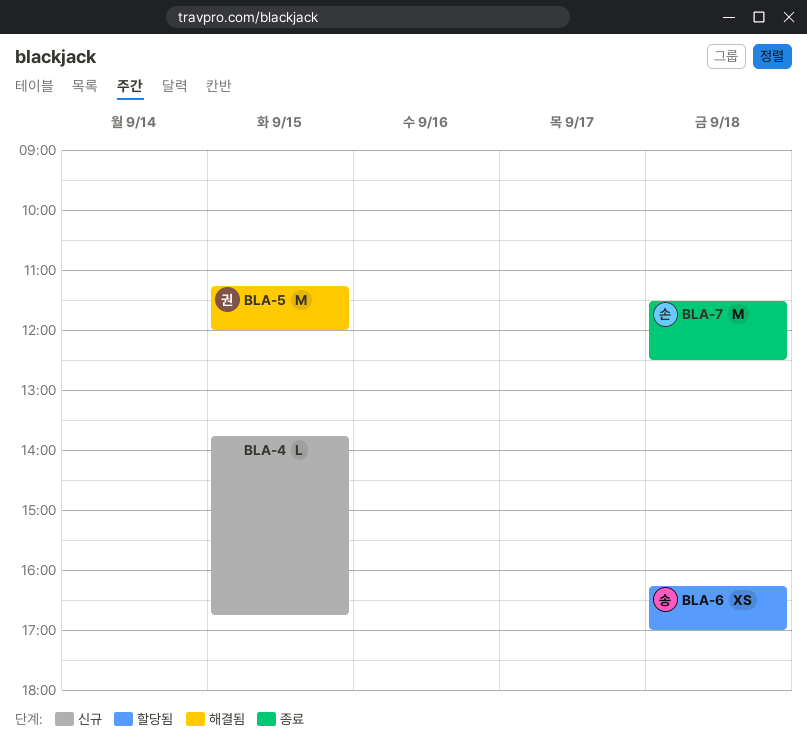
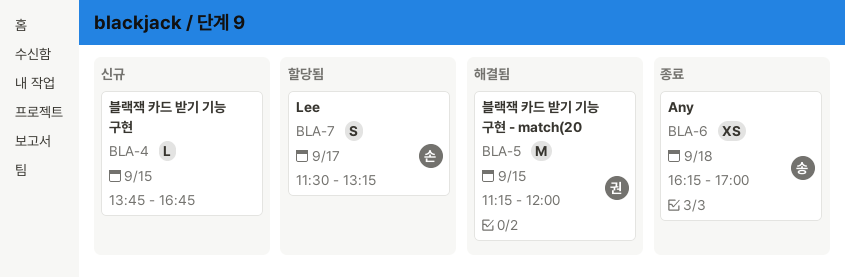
BLA-6, status: 할당됨 -> 종료
BLA-7, status: 종료 -> 할당됨
BLA-7, estimate: M -> S
BLA-7, day: Sep 18 -> Sep 17
BLA-7, ends: 12:30 -> 13:15

